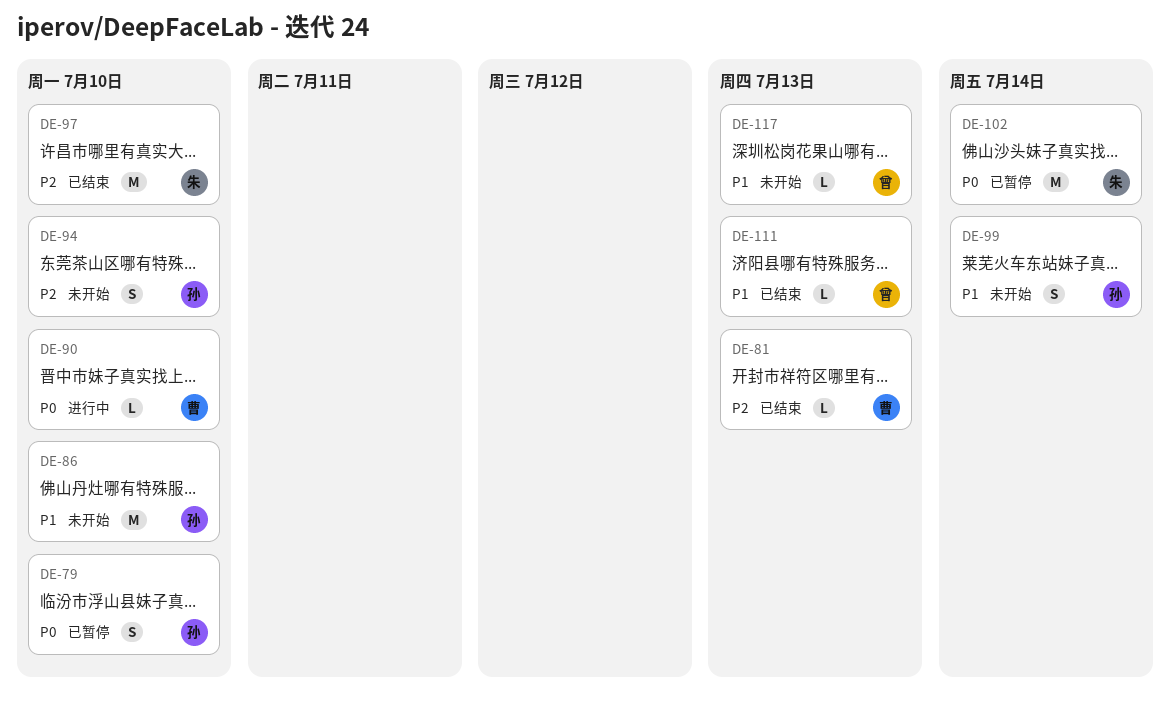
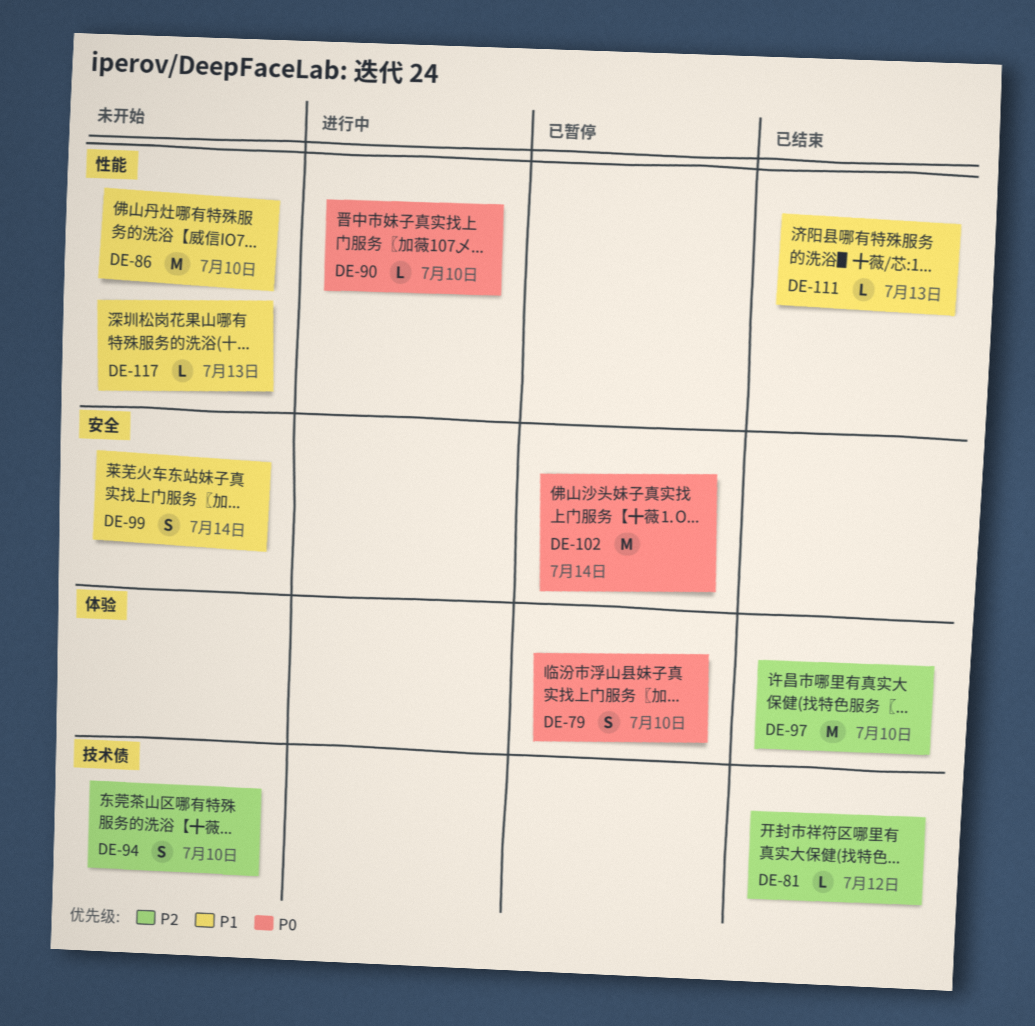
DE-81, due: Jul 13 -> Jul 12

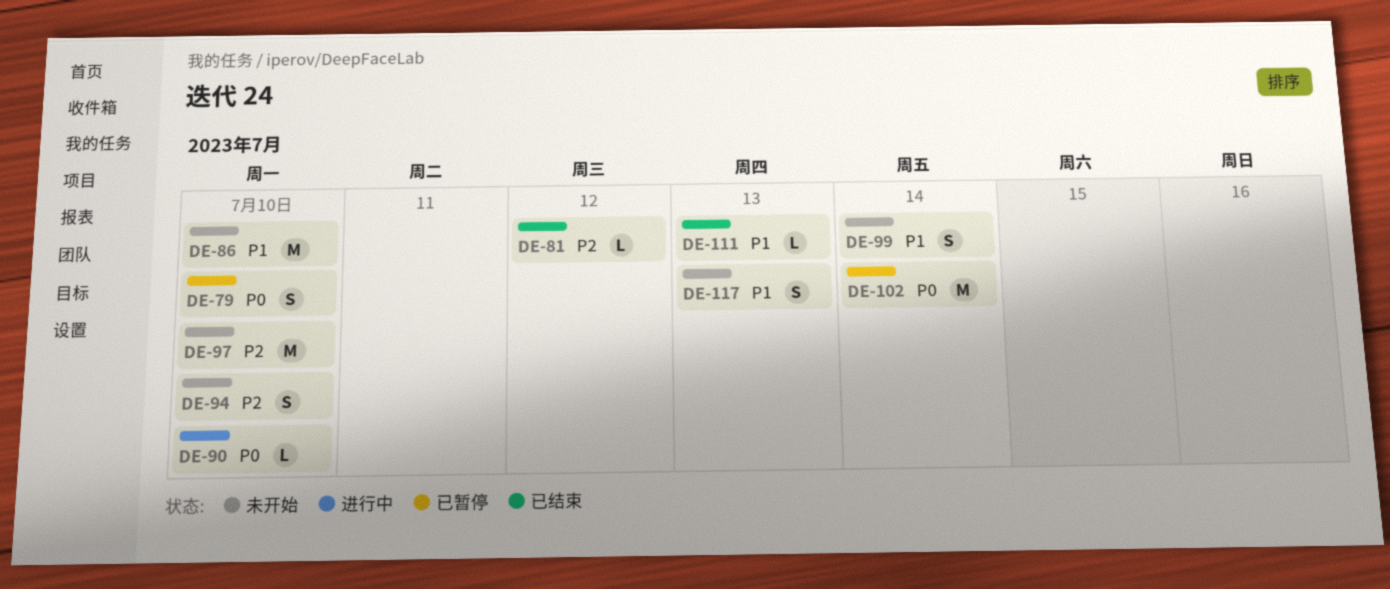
DE-97, status: 已结束 -> 未开始
DE-117, estimate: L -> S

